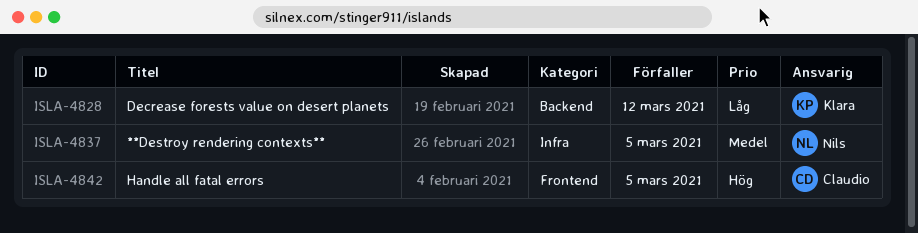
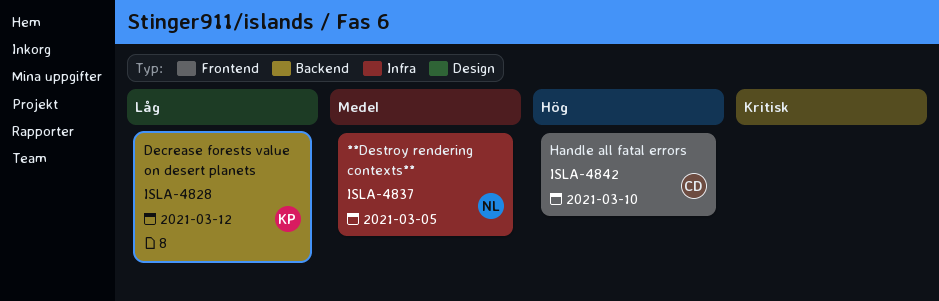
ISLA-4842, due: Mar 5 -> Mar 10

